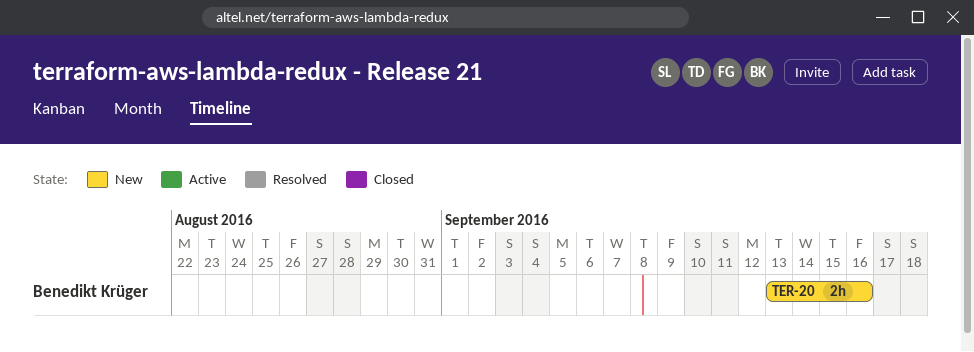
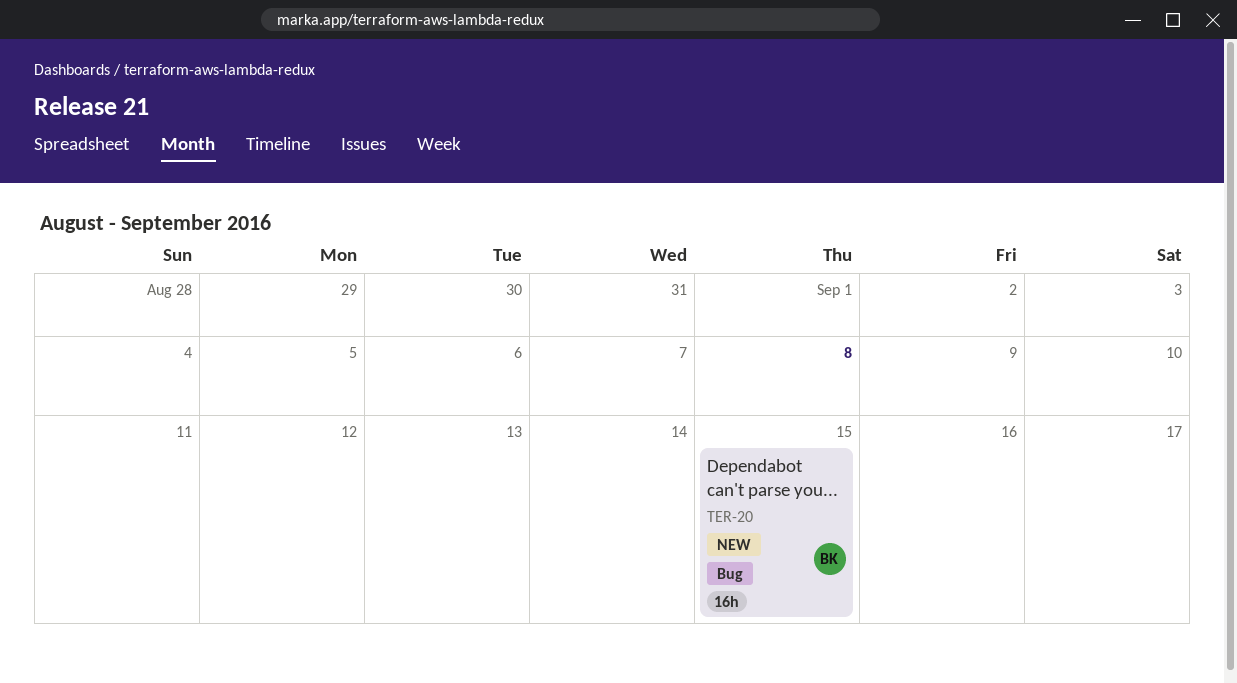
TER-20, estimate: 2h -> 16h
TER-20, due: Sep 16 -> Sep 15

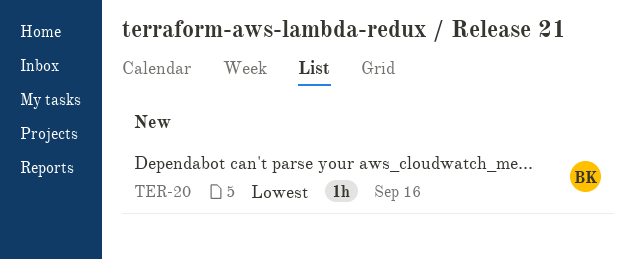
TER-20, estimate: 16h -> 1h
TER-20, due: Sep 15 -> Sep 16

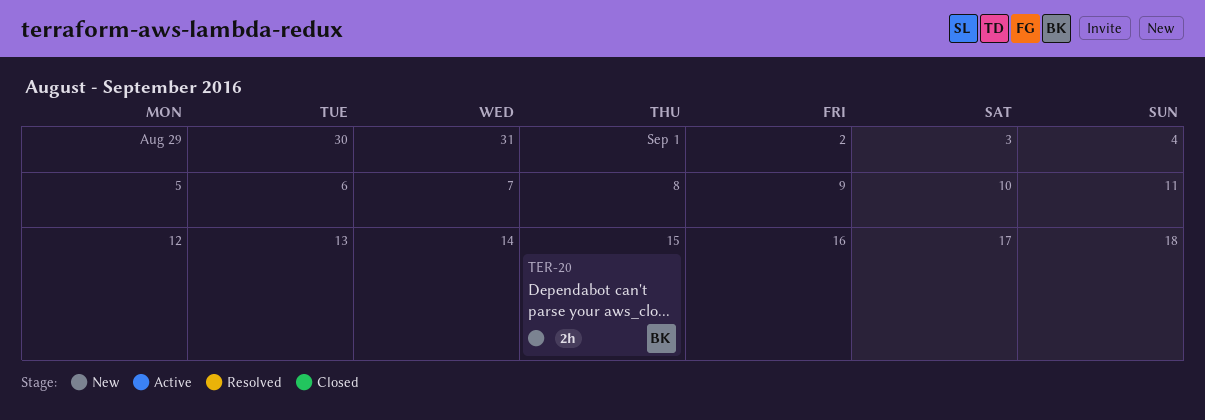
TER-20, estimate: 1h -> 2h
TER-20, due: Sep 16 -> Sep 15

